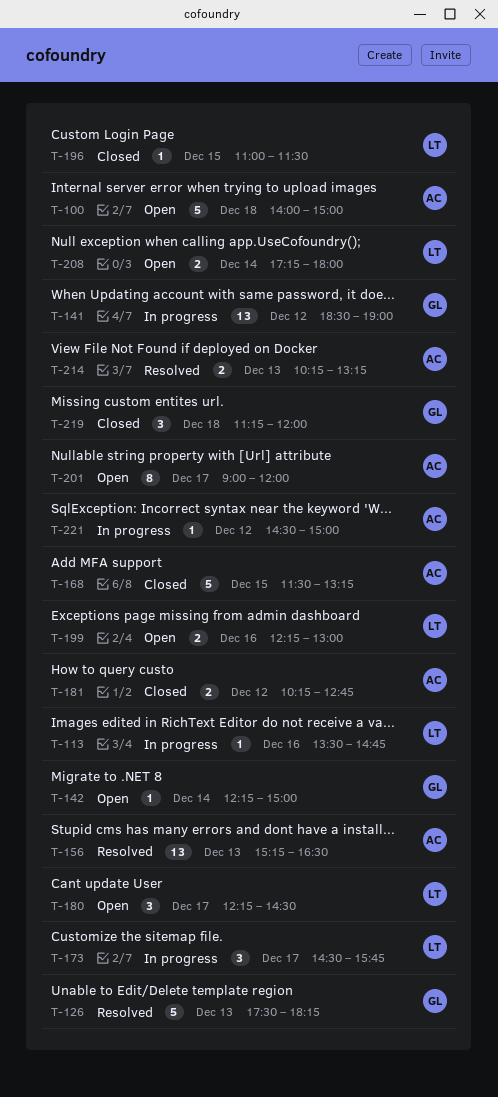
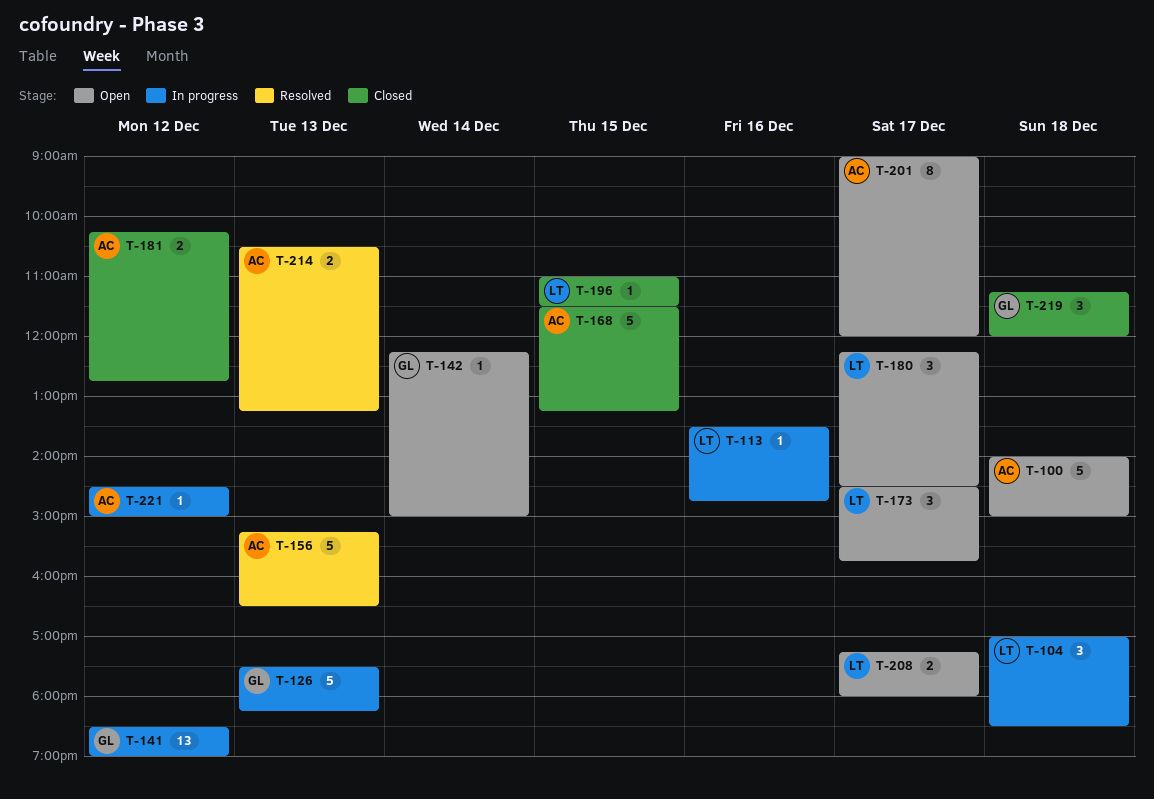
T-104: none -> present
T-126, status: Resolved -> In progress
T-156, estimate: 13 -> 5
T-173, status: In progress -> Open
T-199: present -> none
T-208, day: Dec 14 -> Dec 17
T-214, begins: 10:15 -> 10:30

